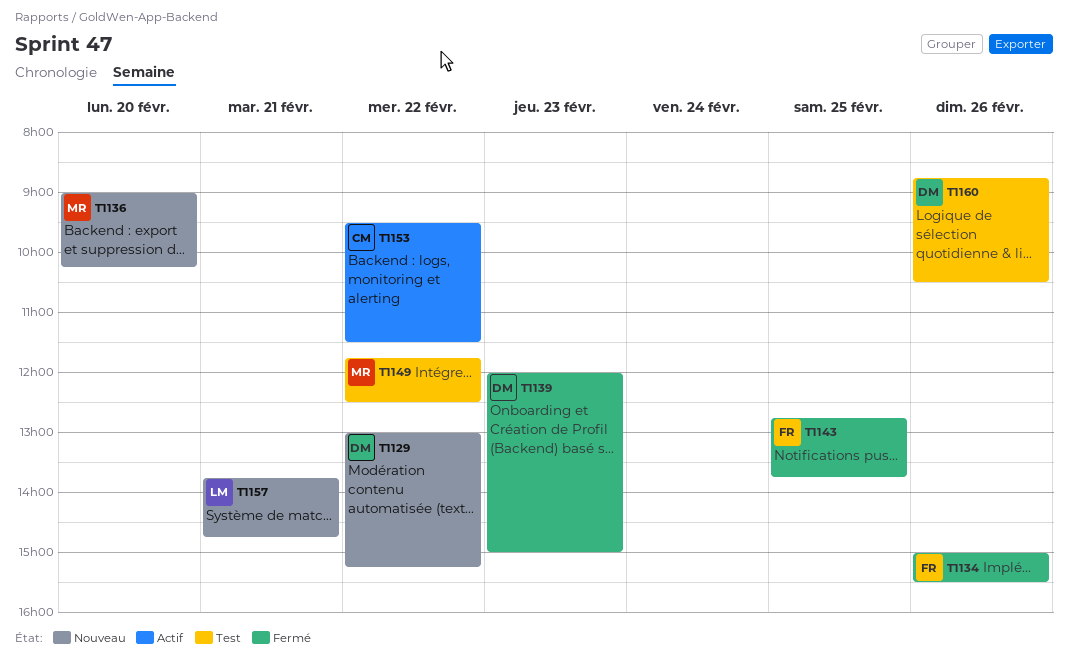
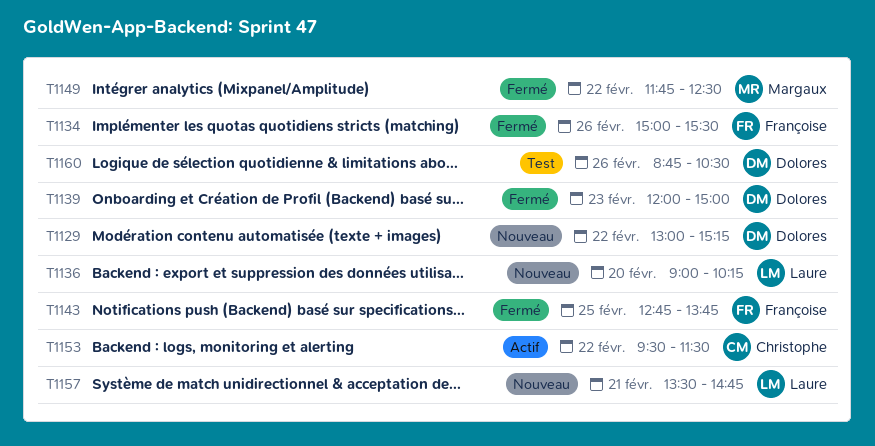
T1136, owner: Margaux -> Laure
T1149, status: Test -> Fermé
T1157, begins: 13:45 -> 13:30

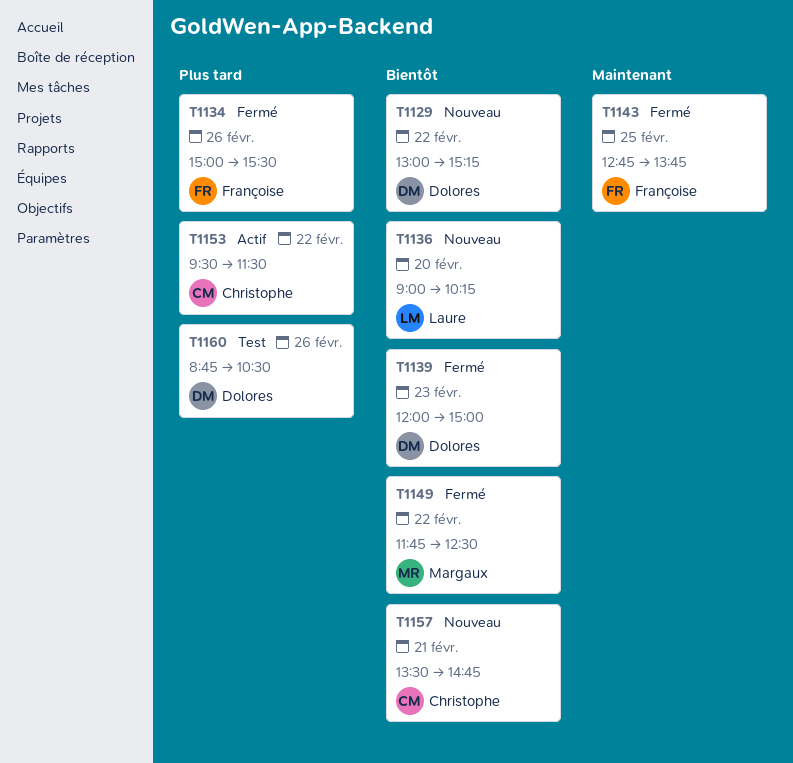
T1157, owner: Laure -> Christophe

